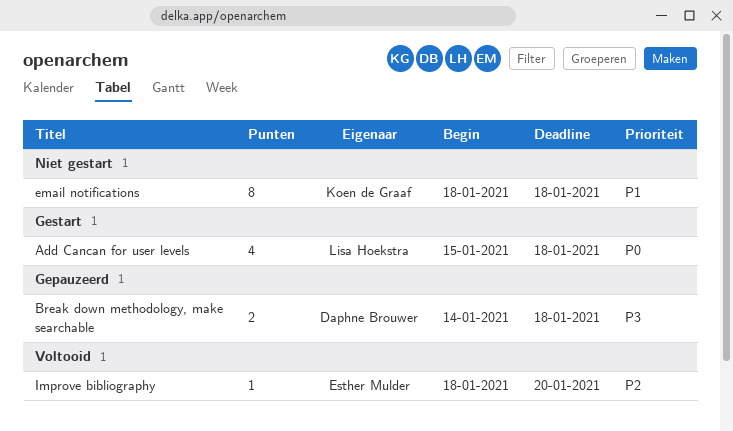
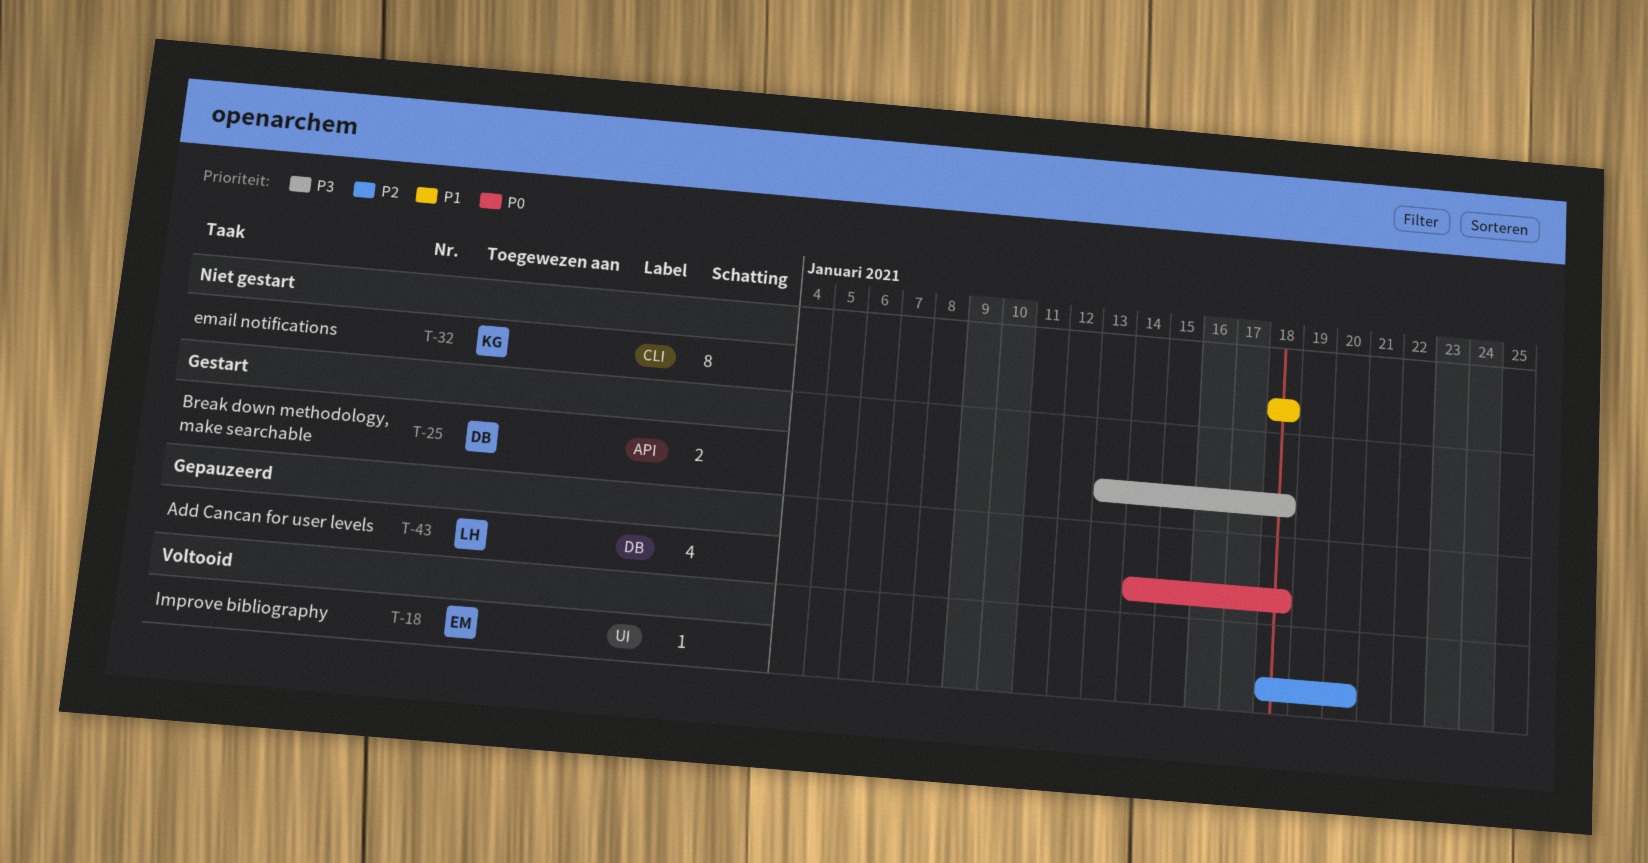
Add Cancan for user levels, status: Gestart -> Gepauzeerd
Add Cancan for user levels, start: Jan 15 -> Jan 14
Break down methodology, make searchable, status: Gepauzeerd -> Gestart
Break down methodology, make searchable, start: Jan 14 -> Jan 13

